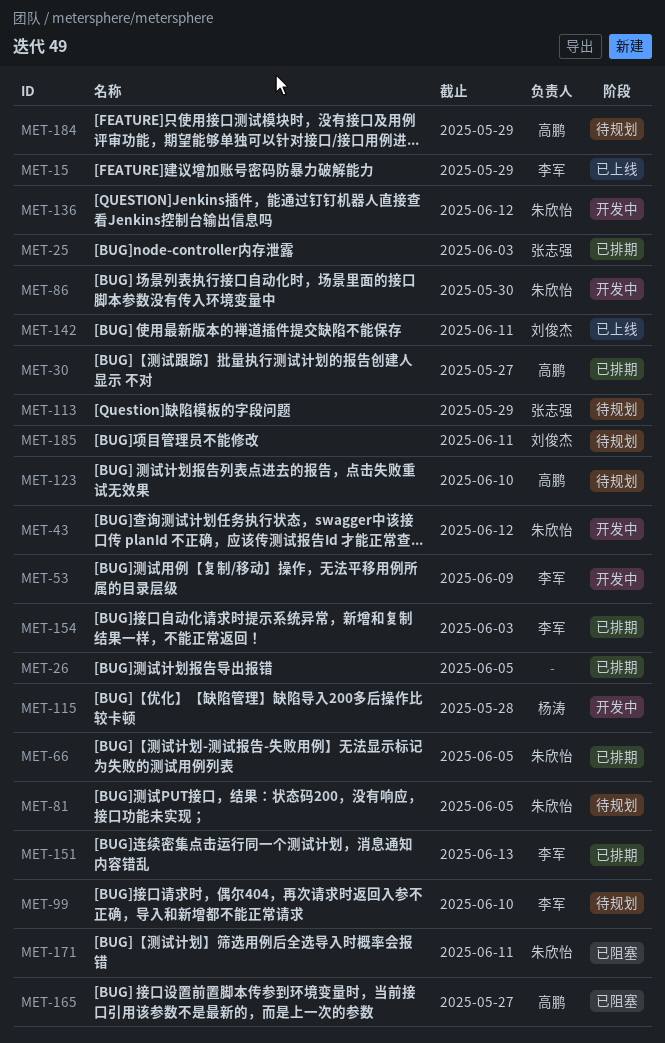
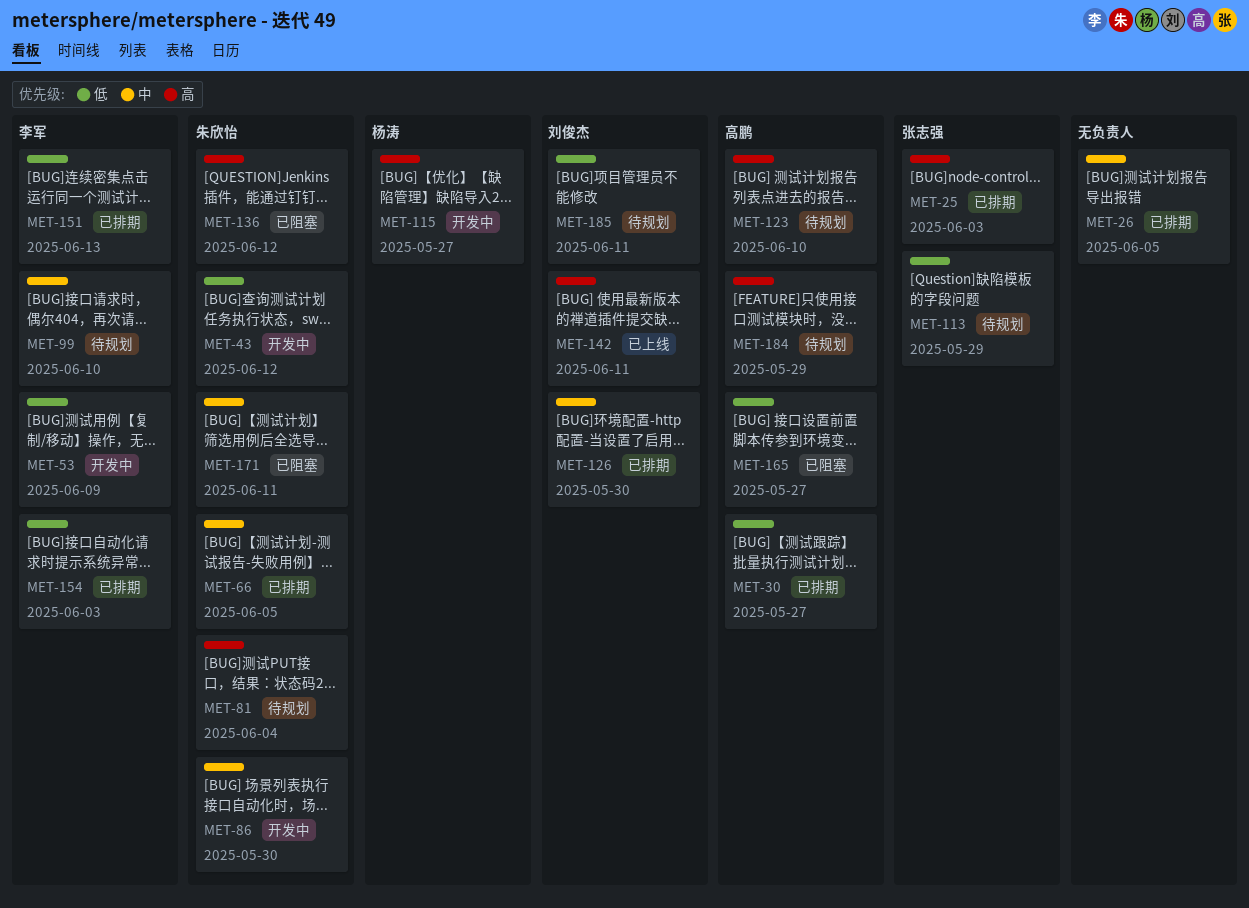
MET-15: present -> none
MET-81, due: Jun 5 -> Jun 4
MET-115, due: May 28 -> May 27
MET-126: none -> present
MET-136, status: 开发中 -> 已阻塞

